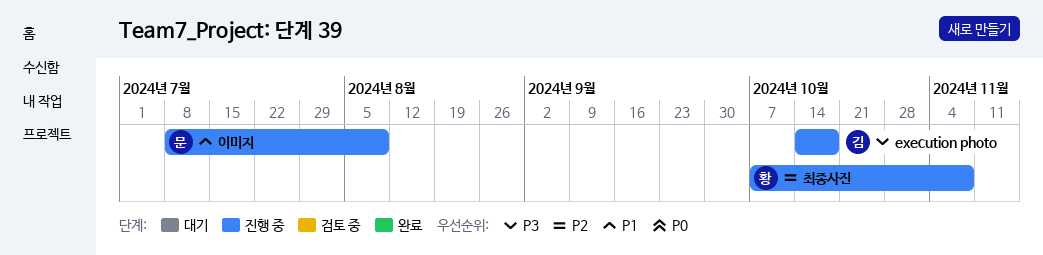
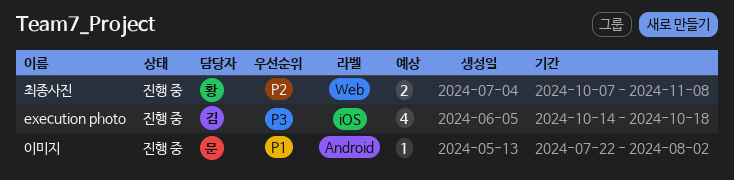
이미지, start: Jul 8 -> Jul 22
이미지, due: Aug 9 -> Aug 2

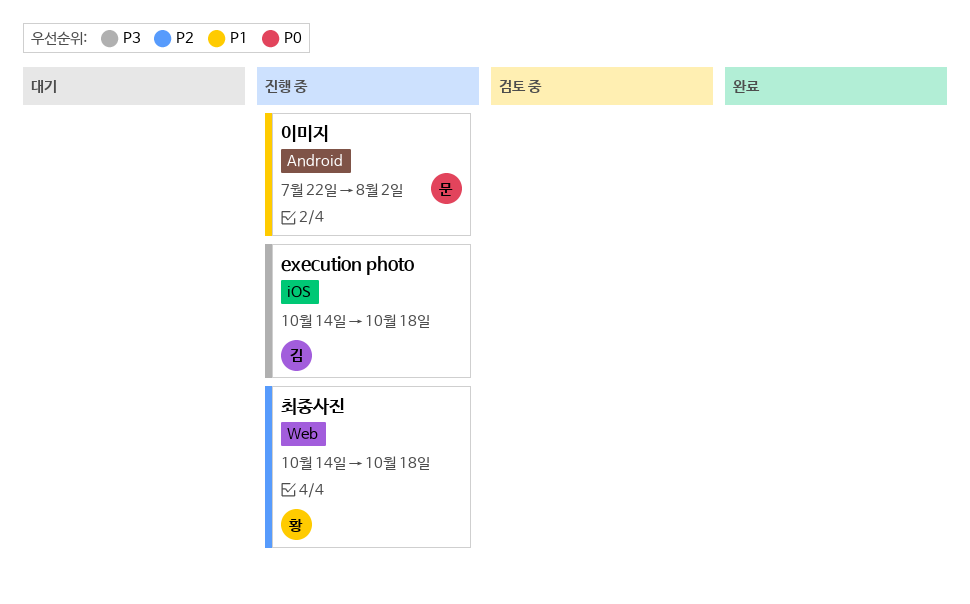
최종사진, start: Oct 7 -> Oct 14
최종사진, due: Nov 8 -> Oct 18

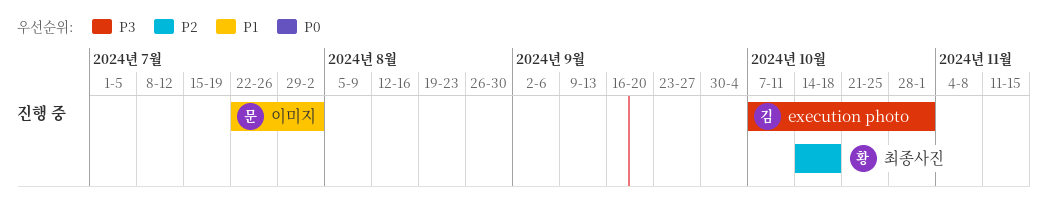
execution photo, start: Oct 14 -> Oct 7
execution photo, due: Oct 18 -> Nov 1

